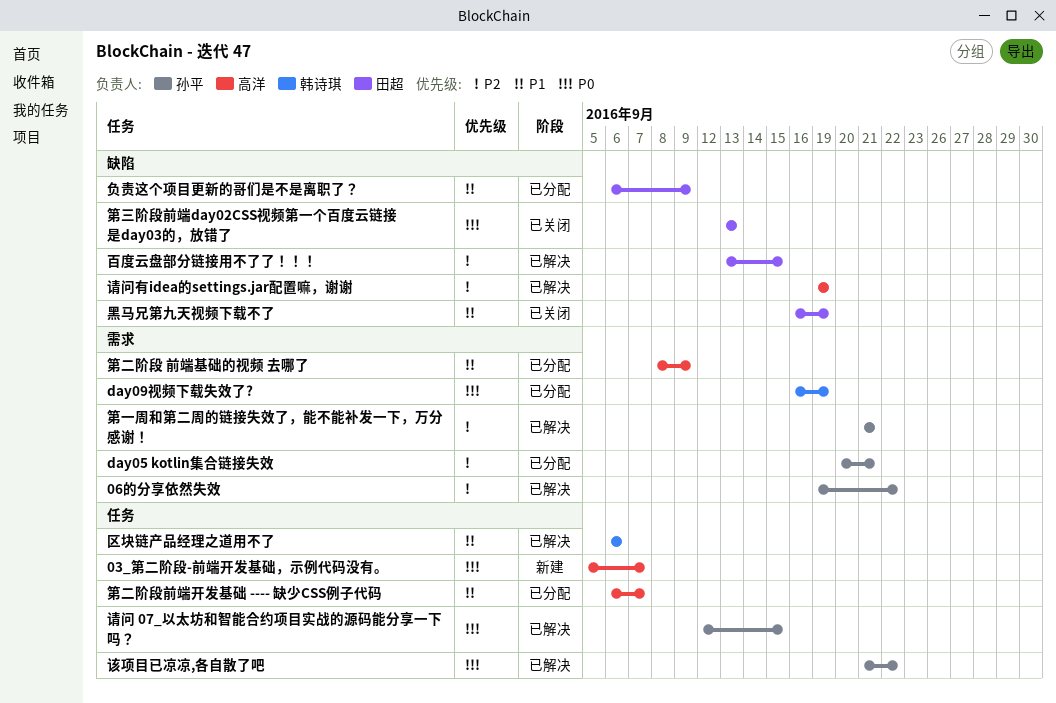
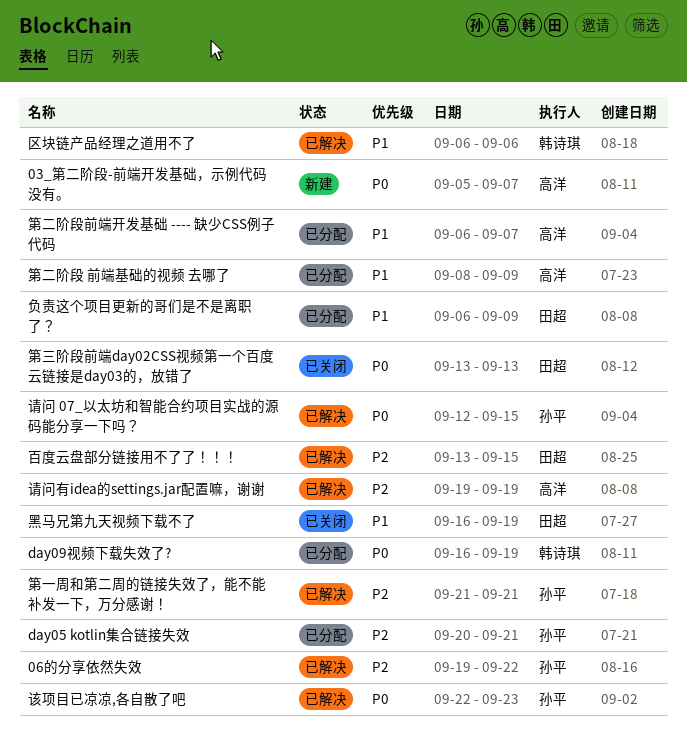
该项目已凉凉,各自散了吧, start: Sep 21 -> Sep 22
该项目已凉凉,各自散了吧, due: Sep 22 -> Sep 23

